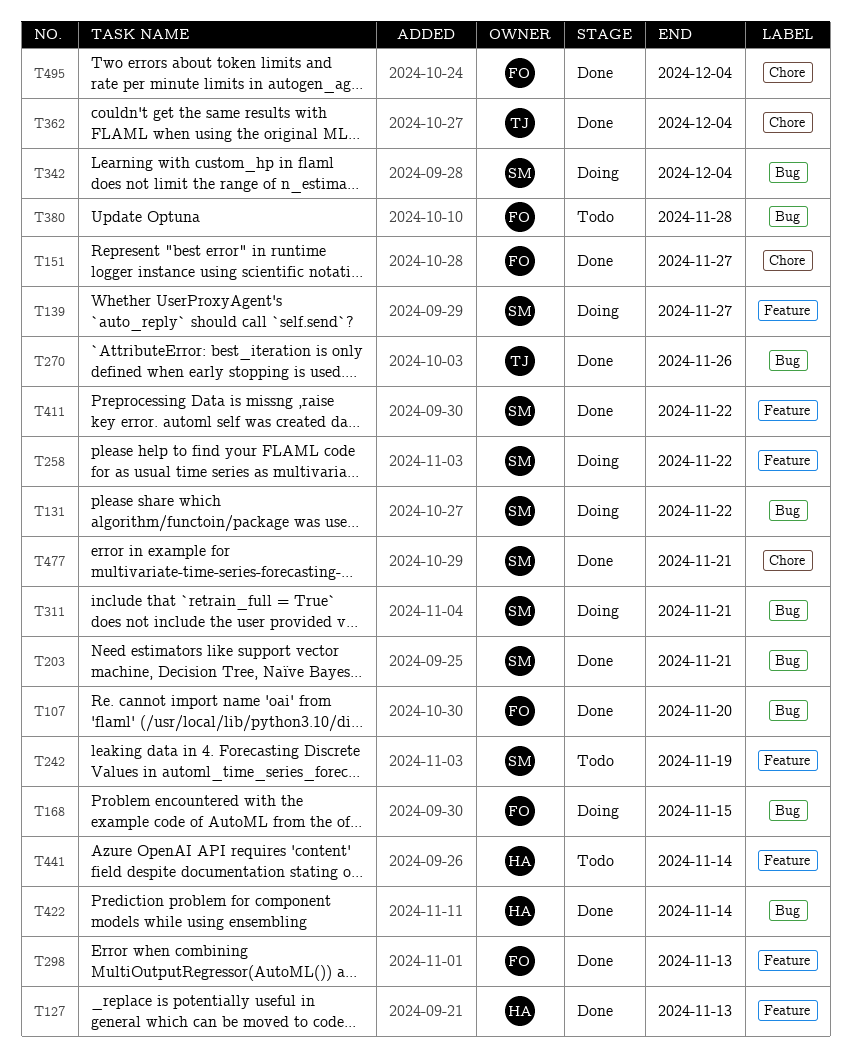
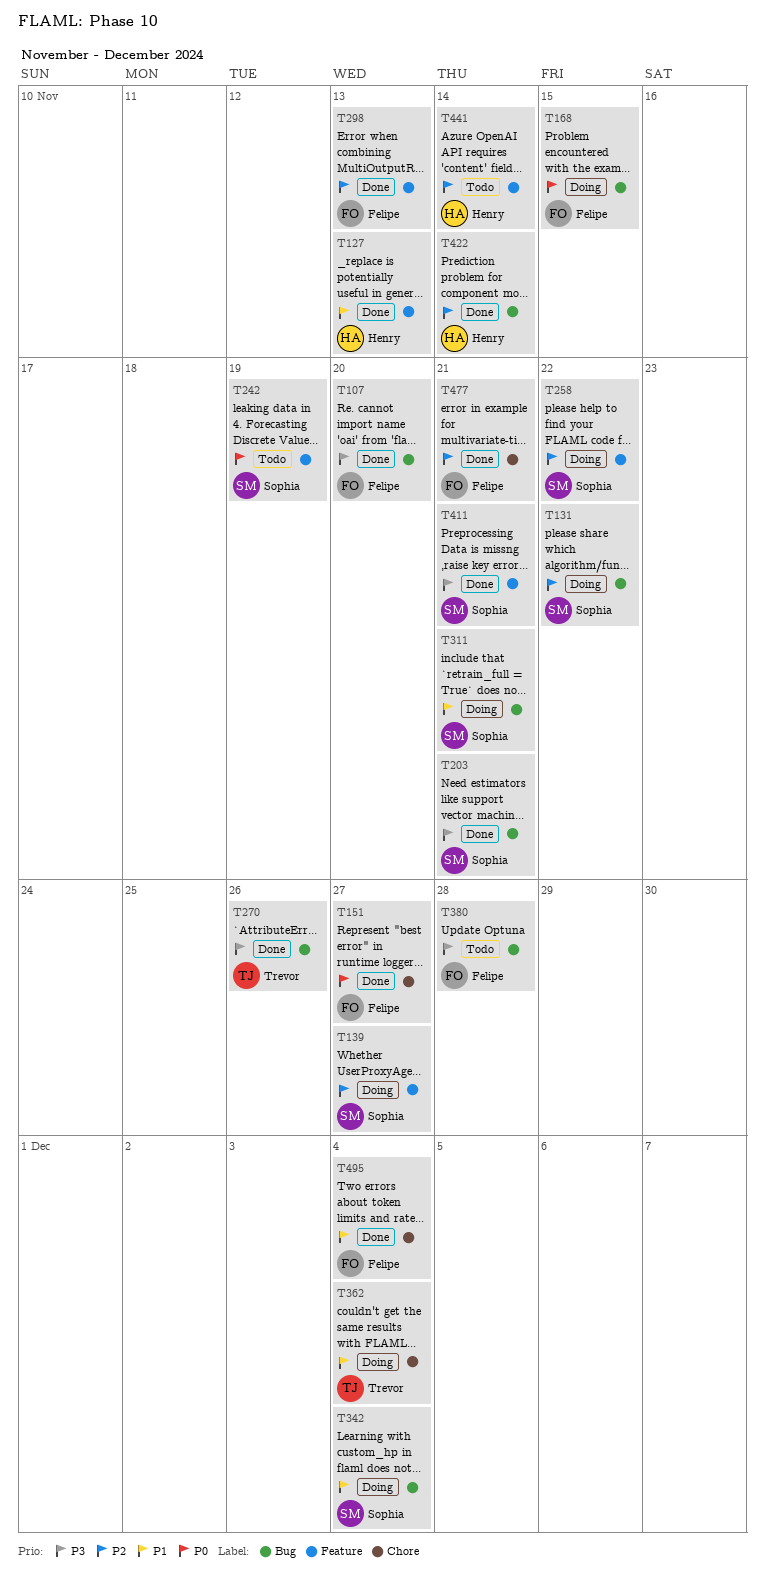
T362, status: Done -> Doing
T411, due: Nov 22 -> Nov 21
T477, owner: Sophia -> Felipe

